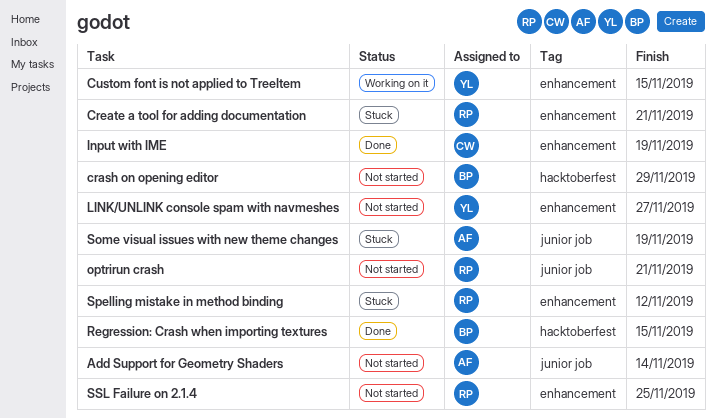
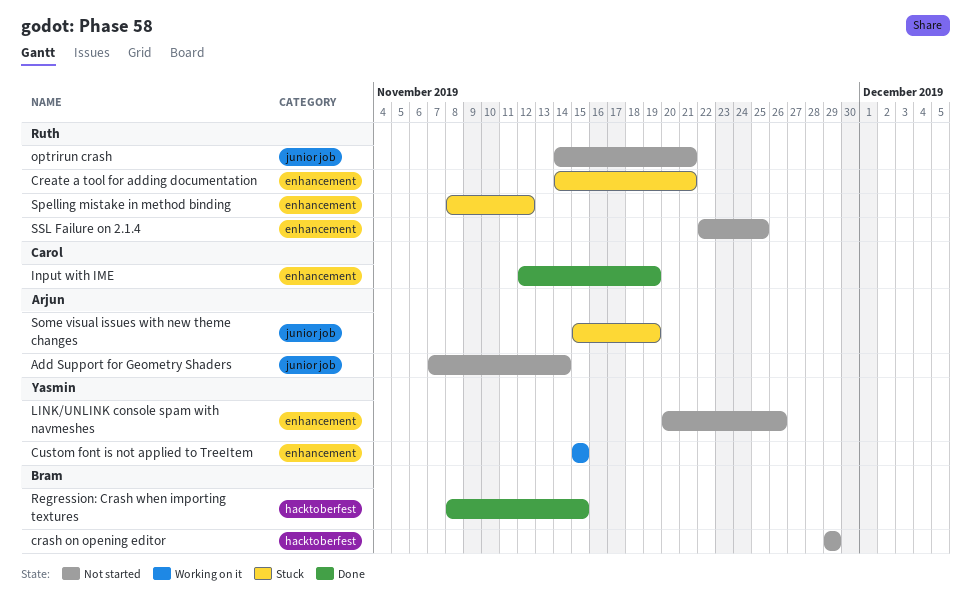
LINK/UNLINK console spam with navmeshes, due: Nov 27 -> Nov 26

